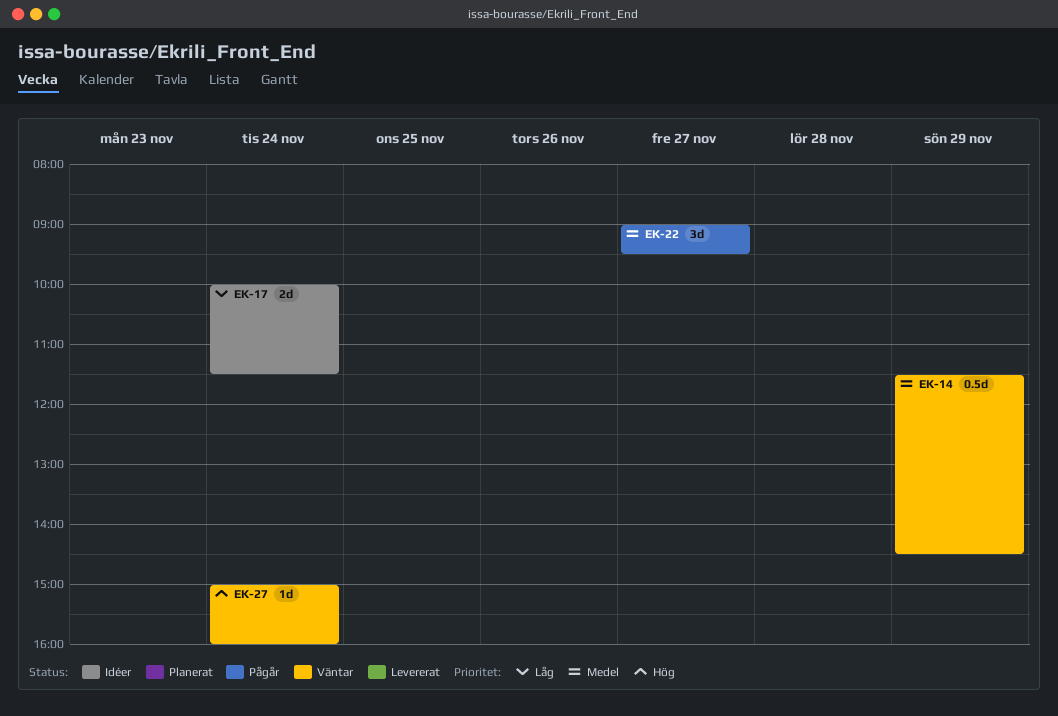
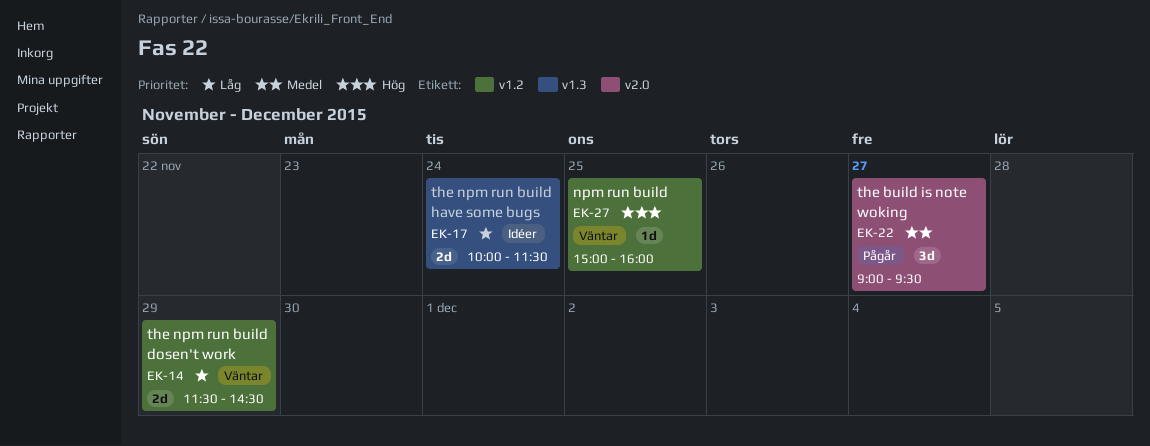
EK-14, priority: Medel -> Låg
EK-14, estimate: 0.5d -> 2d
EK-27, day: Nov 24 -> Nov 25

